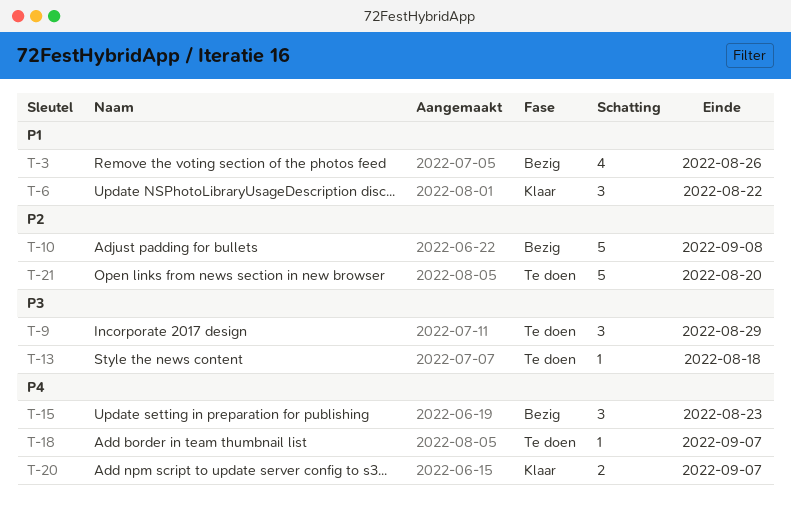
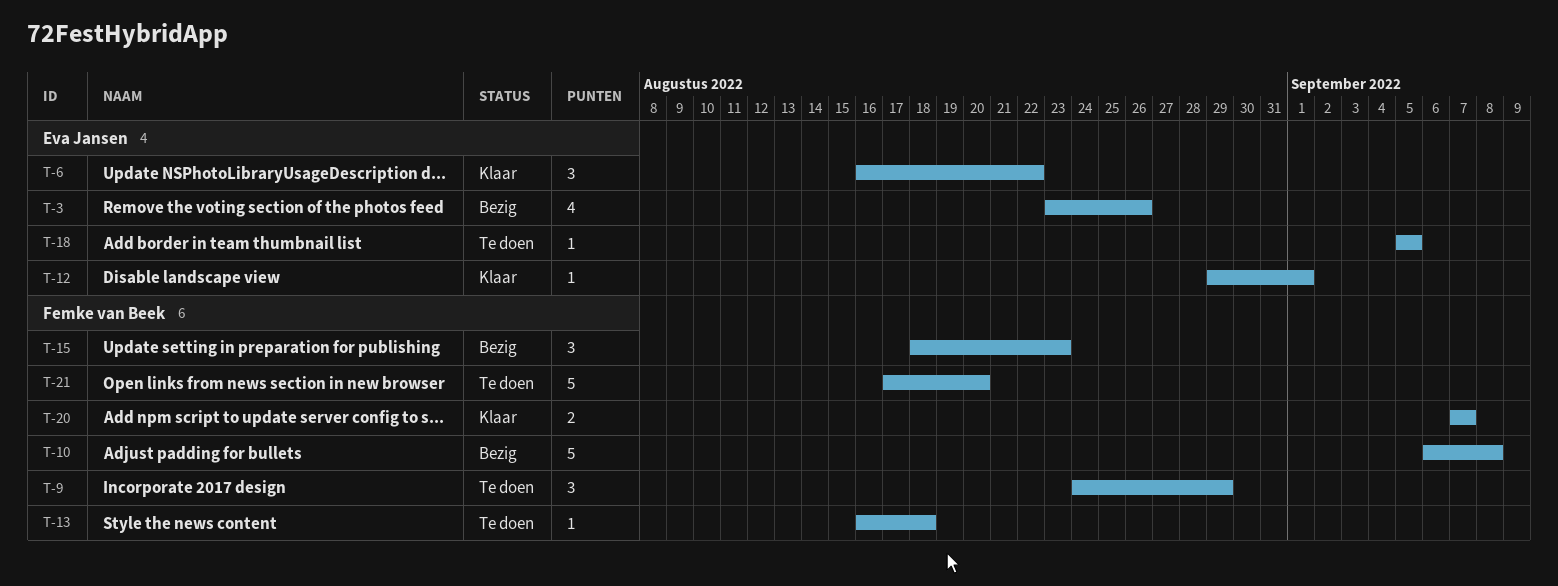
T-12: none -> present
T-18, due: Sep 7 -> Sep 5

